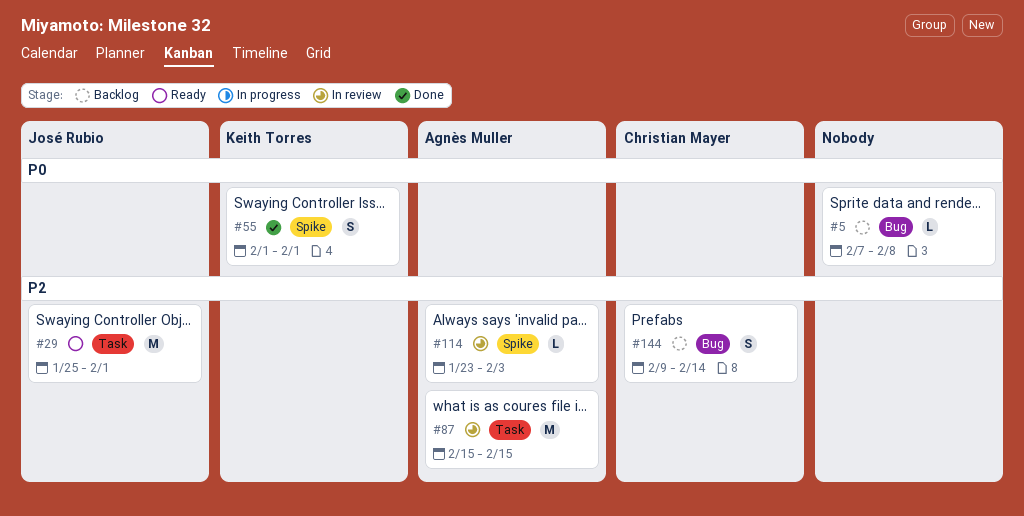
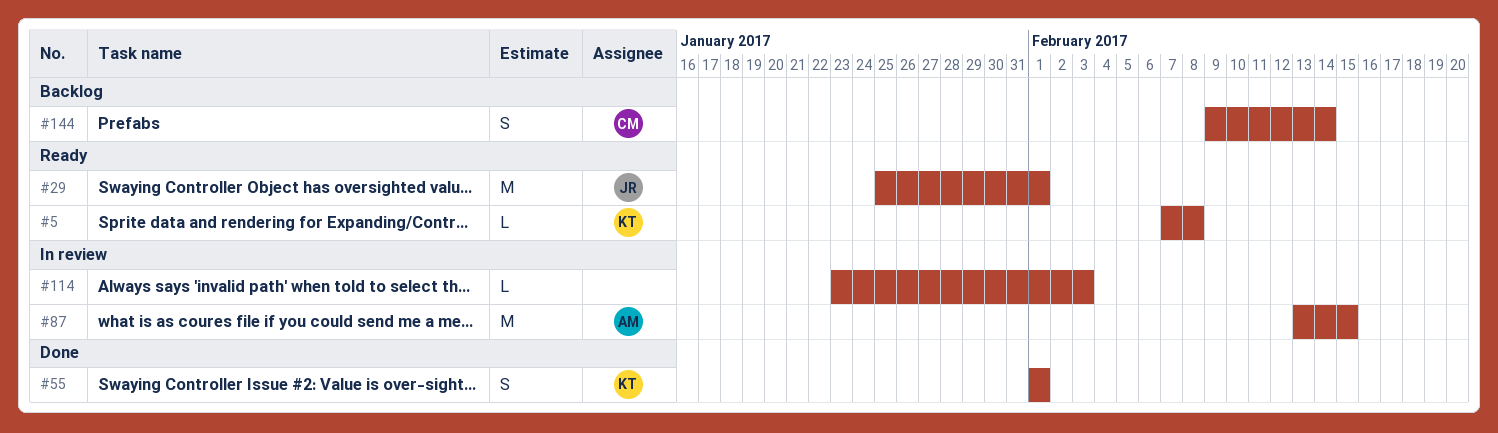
#5, status: Backlog -> Ready
#5, owner: none -> Keith Torres
#87, start: Feb 15 -> Feb 13
#114, owner: Agnès Muller -> none

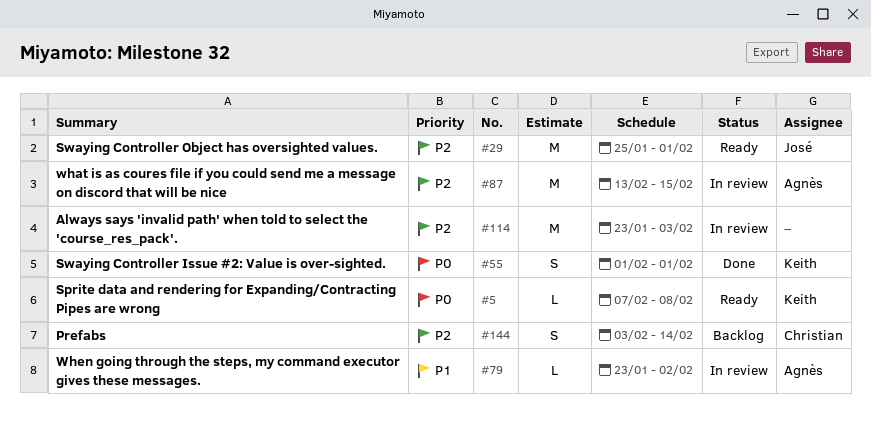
#79: none -> present
#114, estimate: L -> M
#144, start: Feb 9 -> Feb 3

